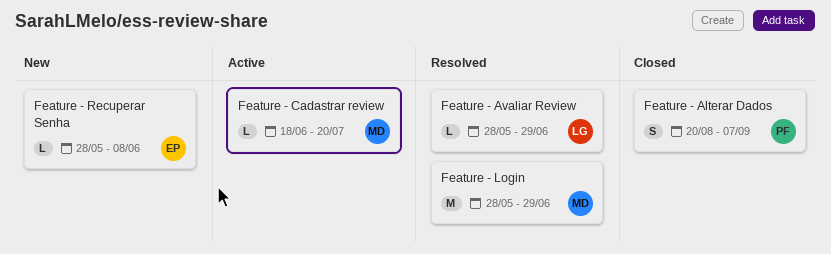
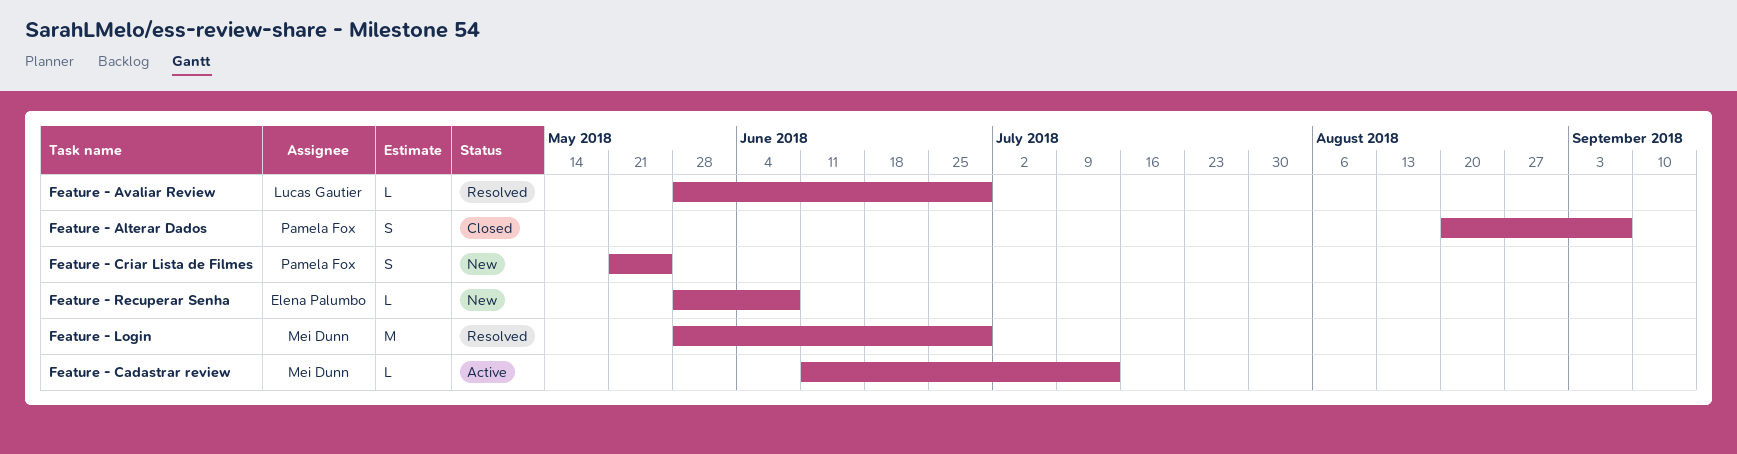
Feature - Cadastrar review, start: Jun 18 -> Jun 11
Feature - Cadastrar review, due: Jul 20 -> Jul 13
Feature - Criar Lista de Filmes: none -> present

